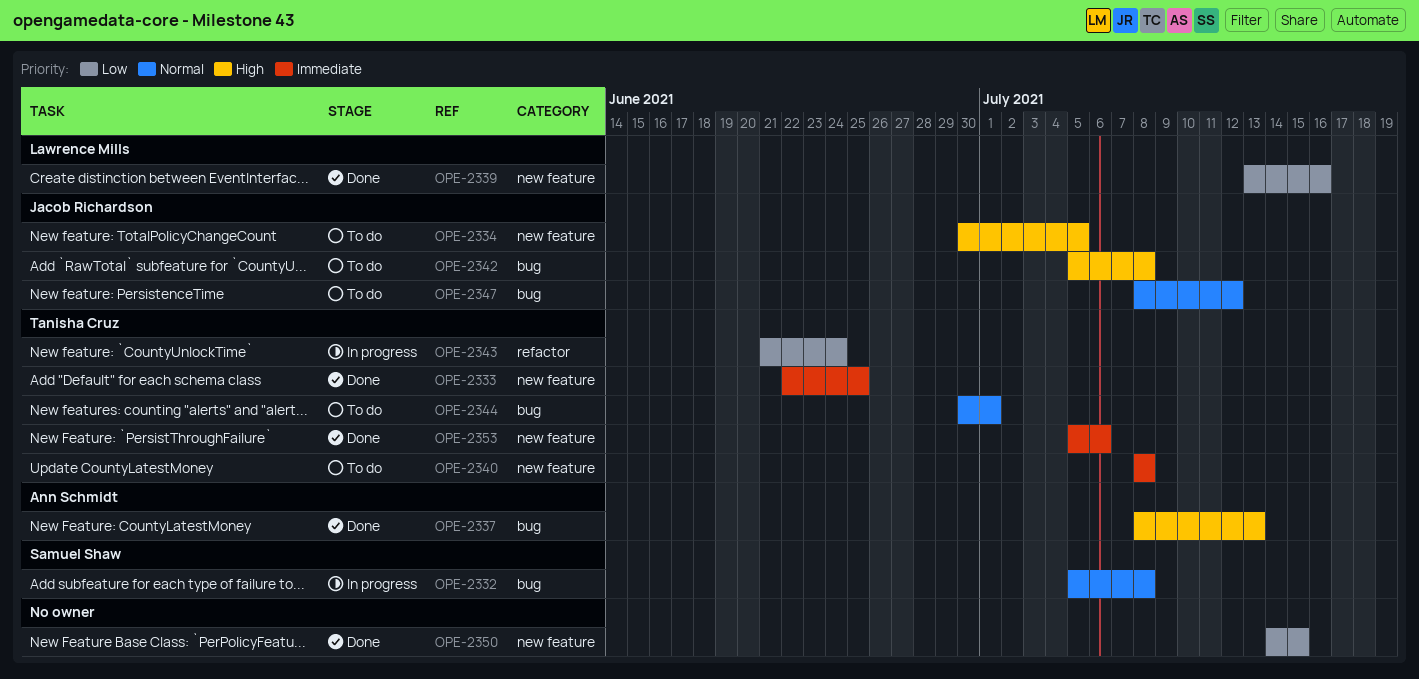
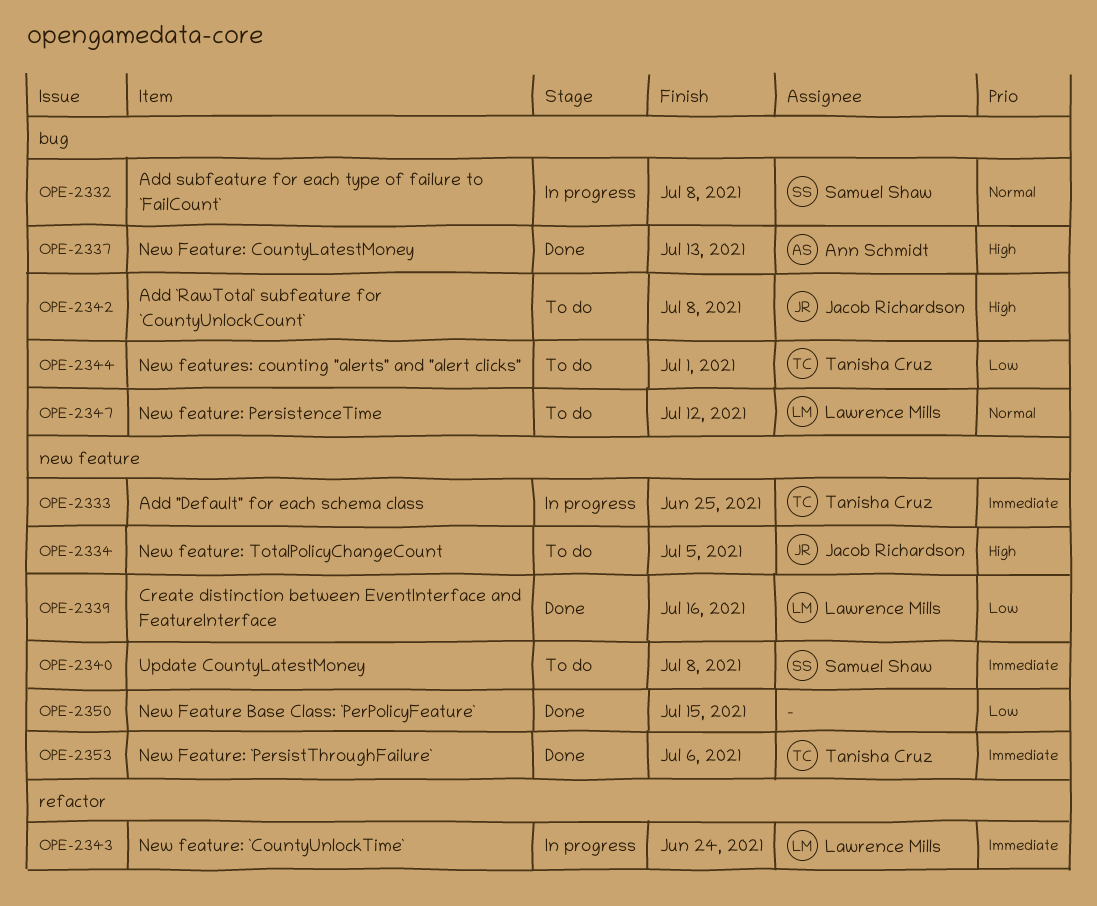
OPE-2333, status: Done -> In progress
OPE-2340, owner: Tanisha Cruz -> Samuel Shaw
OPE-2343, owner: Tanisha Cruz -> Lawrence Mills
OPE-2343, priority: Low -> Immediate
OPE-2344, priority: Normal -> Low
OPE-2347, owner: Jacob Richardson -> Lawrence Mills

